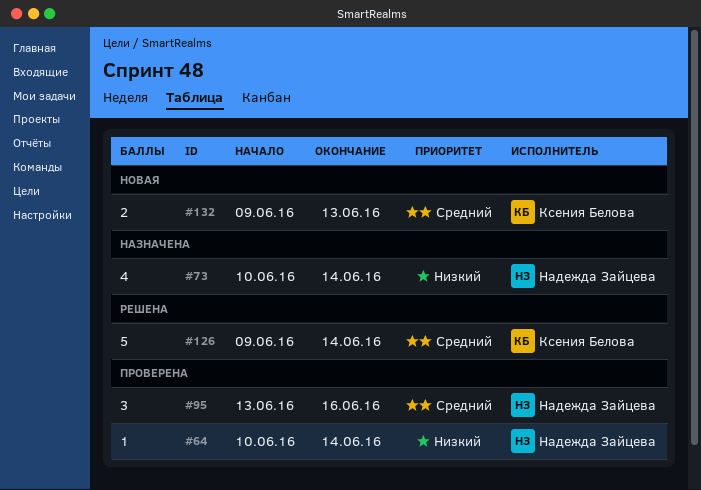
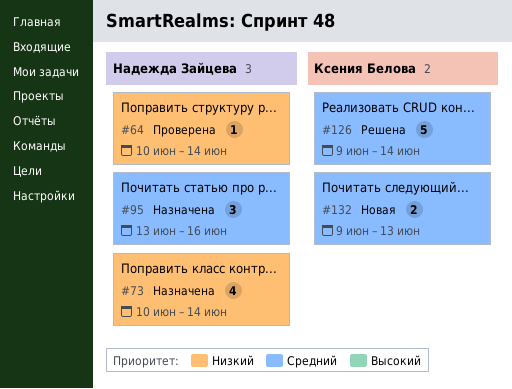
#95, status: Проверена -> Назначена

